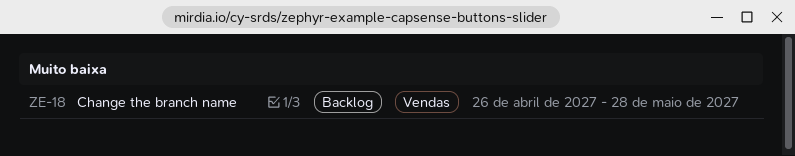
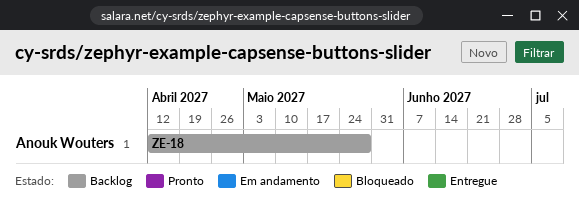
ZE-18, start: Apr 26 -> Apr 12

